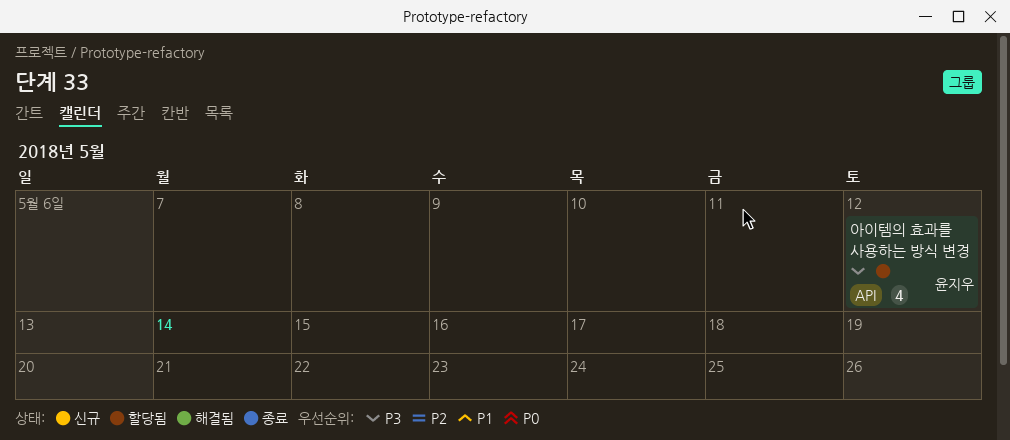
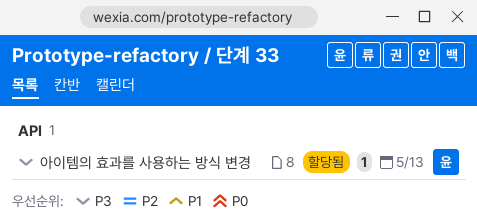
아이템의 효과를 사용하는 방식 변경, estimate: 4 -> 1
아이템의 효과를 사용하는 방식 변경, due: May 12 -> May 13

